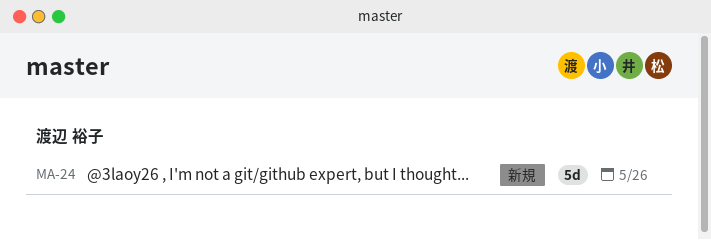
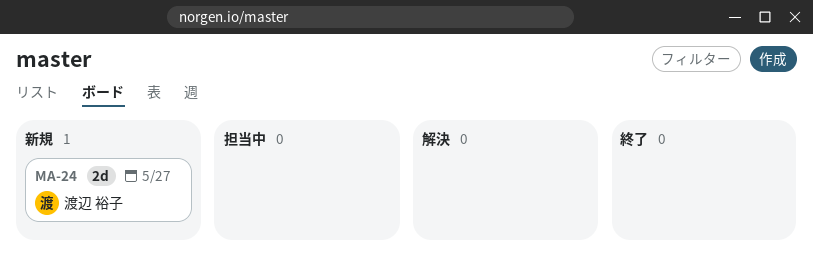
MA-24, estimate: 5d -> 2d
MA-24, due: May 26 -> May 27

